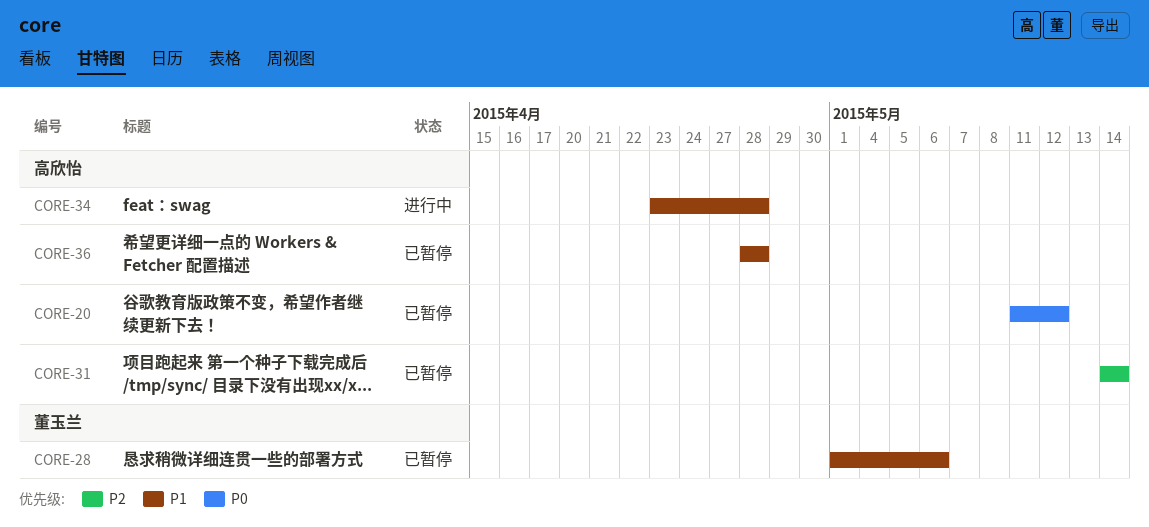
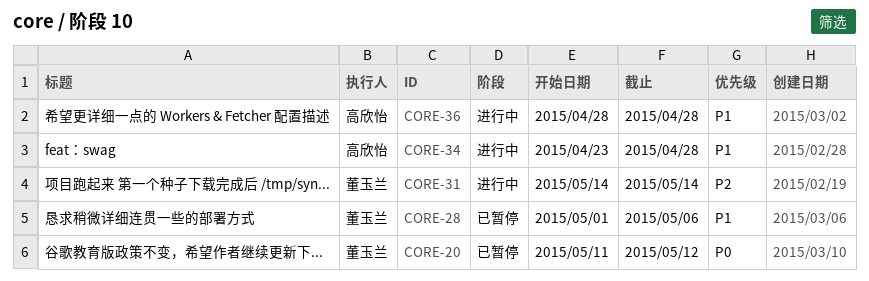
CORE-20, owner: 高欣怡 -> 董玉兰
CORE-31, status: 已暂停 -> 进行中
CORE-31, owner: 高欣怡 -> 董玉兰
CORE-36, status: 已暂停 -> 进行中

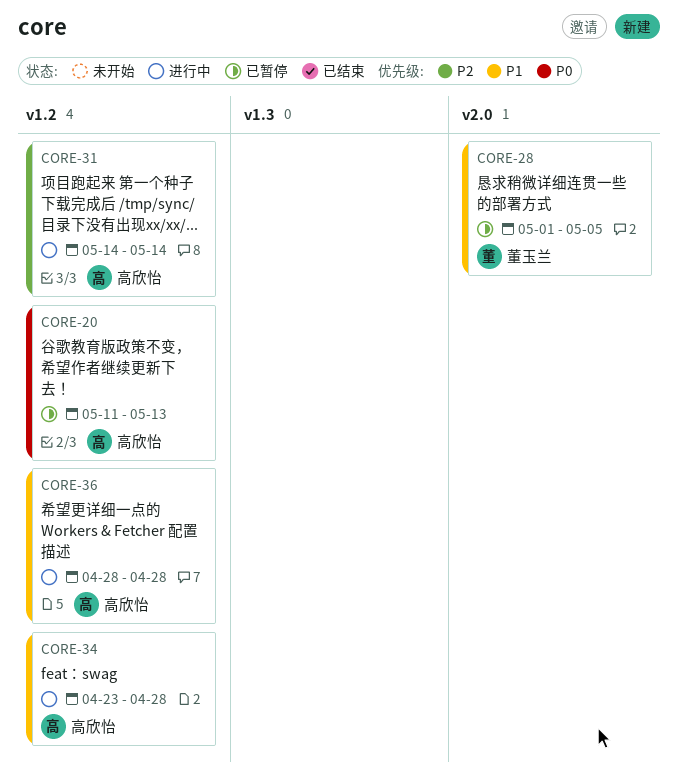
CORE-20, owner: 董玉兰 -> 高欣怡
CORE-20, due: May 12 -> May 13
CORE-28, due: May 6 -> May 5
CORE-31, owner: 董玉兰 -> 高欣怡

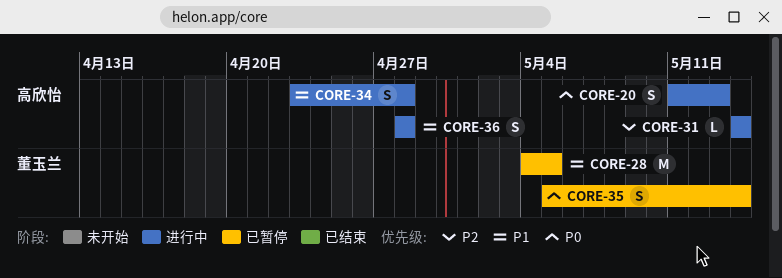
CORE-20, status: 已暂停 -> 进行中
CORE-28, start: May 1 -> May 4
CORE-35: none -> present

